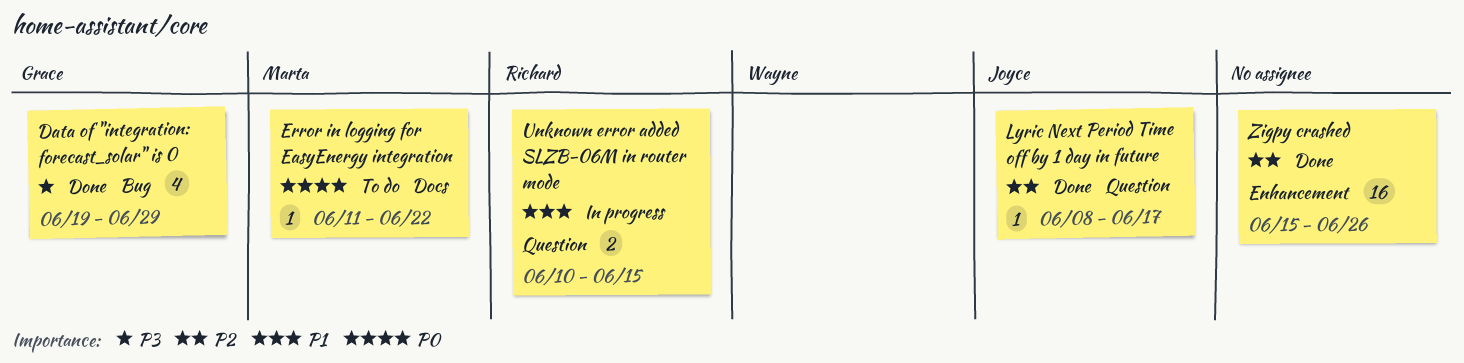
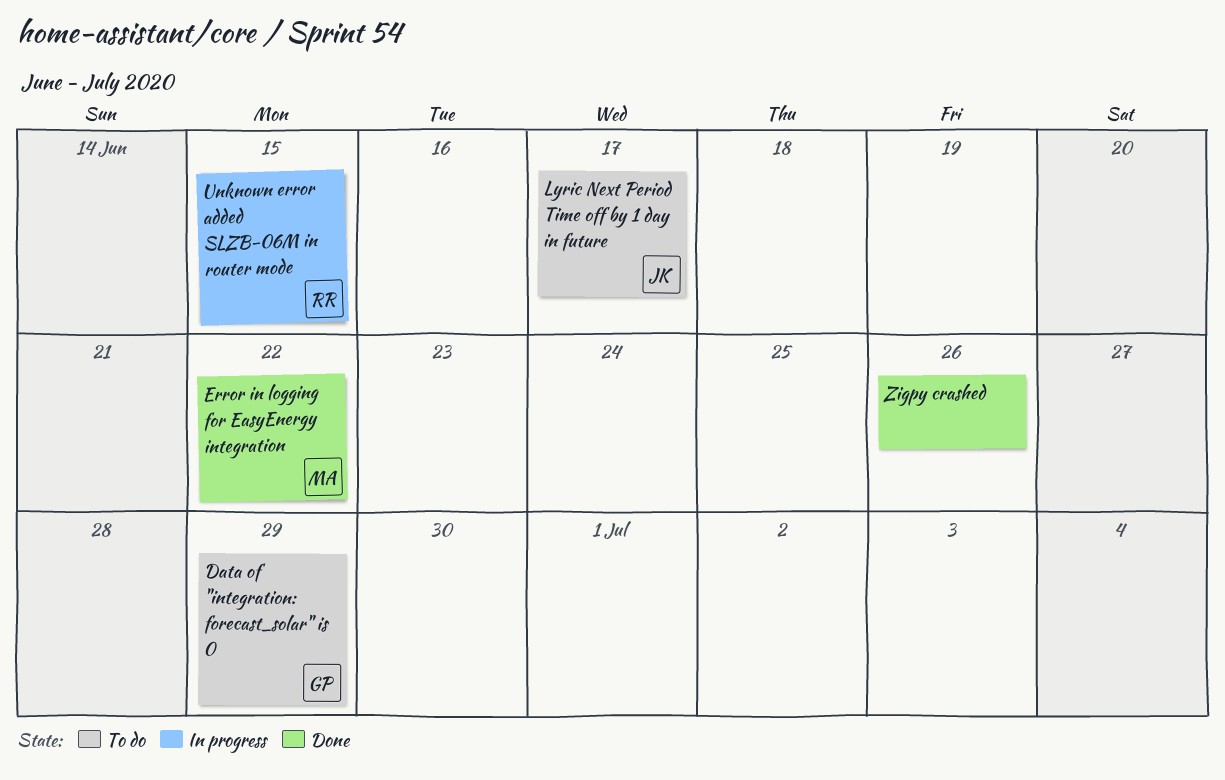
Data of "integration: forecast_solar" is 0, status: Done -> To do
Error in logging for EasyEnergy integration, status: To do -> Done
Lyric Next Period Time off by 1 day in future, status: Done -> To do

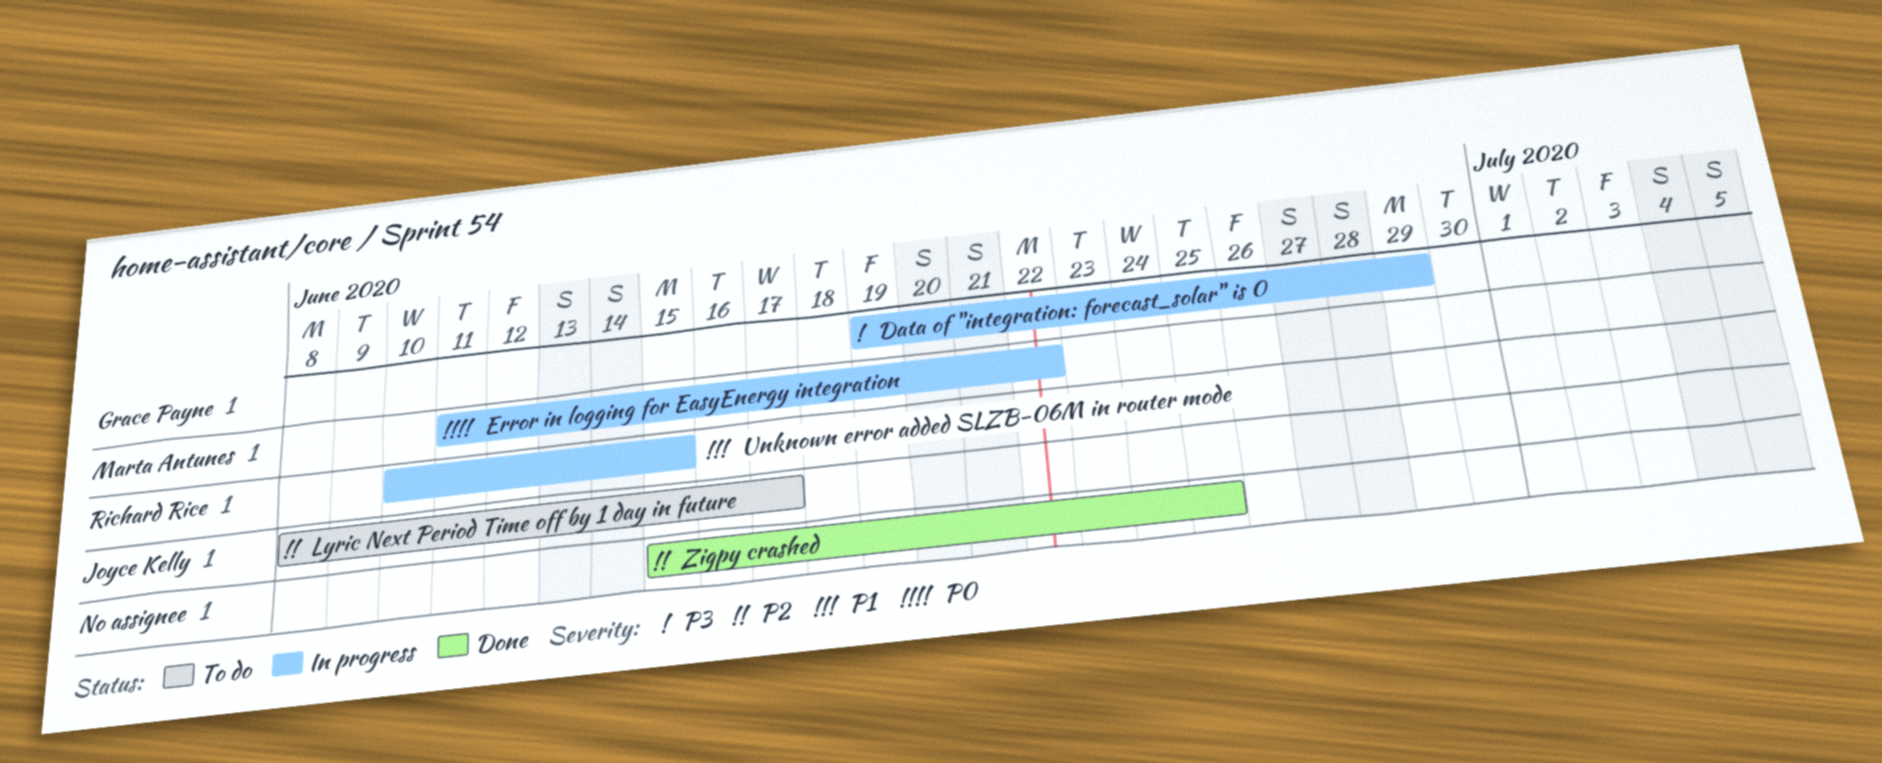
Data of "integration: forecast_solar" is 0, status: To do -> In progress
Error in logging for EasyEnergy integration, status: Done -> In progress
Zigpy crashed, due: Jun 26 -> Jun 25

